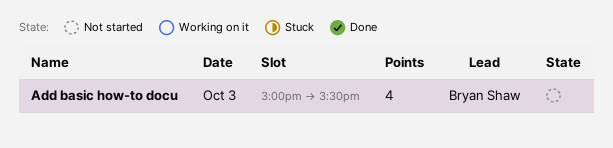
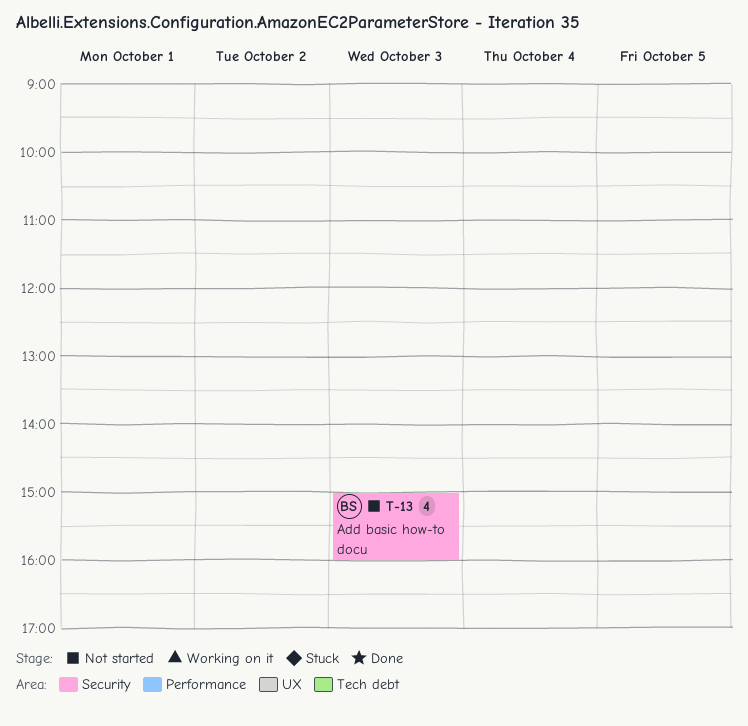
Add basic how-to docu, ends: 15:30 -> 16:00

